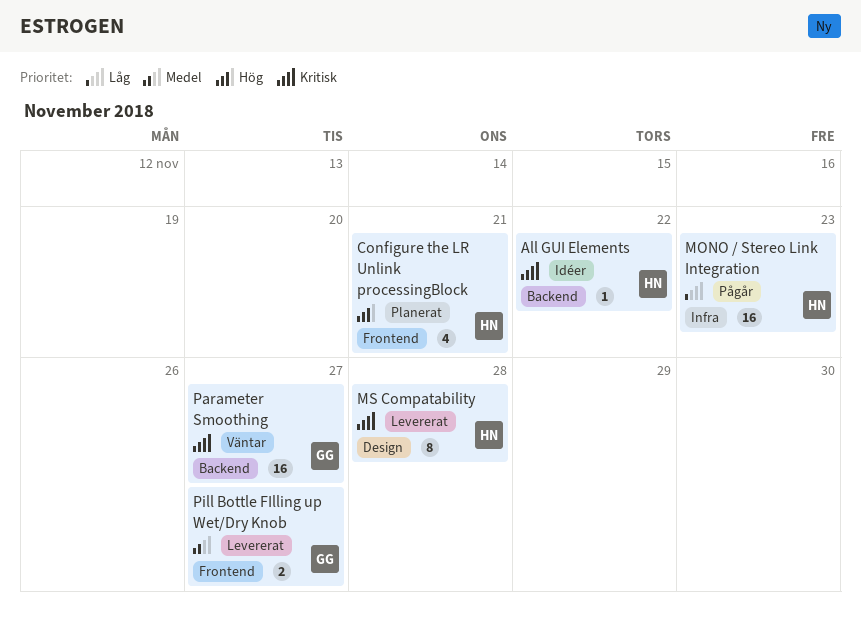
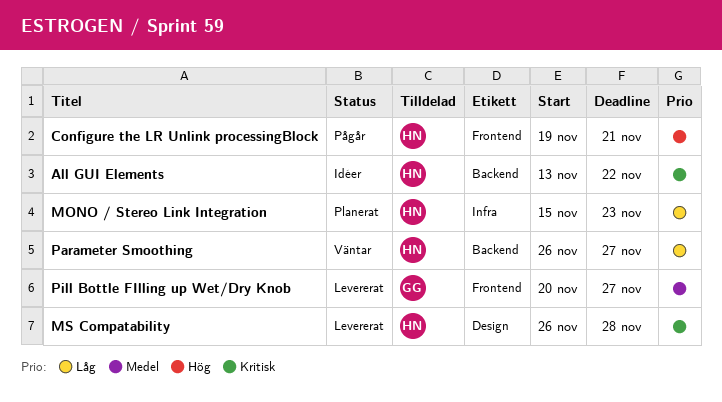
Configure the LR Unlink processingBlock, status: Planerat -> Pågår
MONO / Stereo Link Integration, status: Pågår -> Planerat
Parameter Smoothing, owner: GG -> HN
Parameter Smoothing, priority: Kritisk -> Låg

